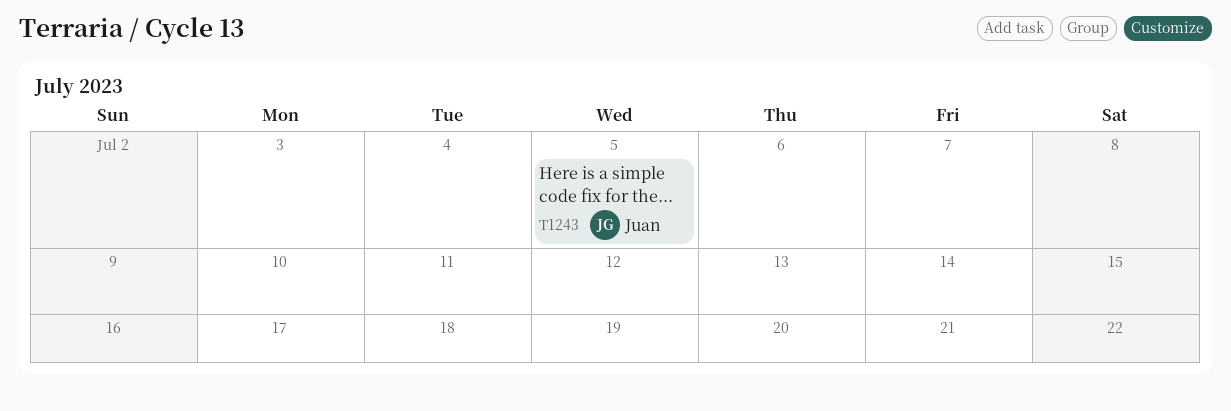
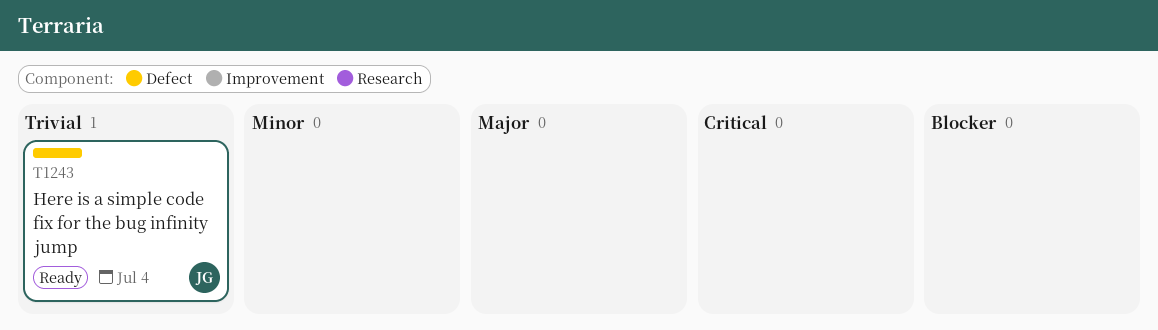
T1243, due: Jul 5 -> Jul 4

